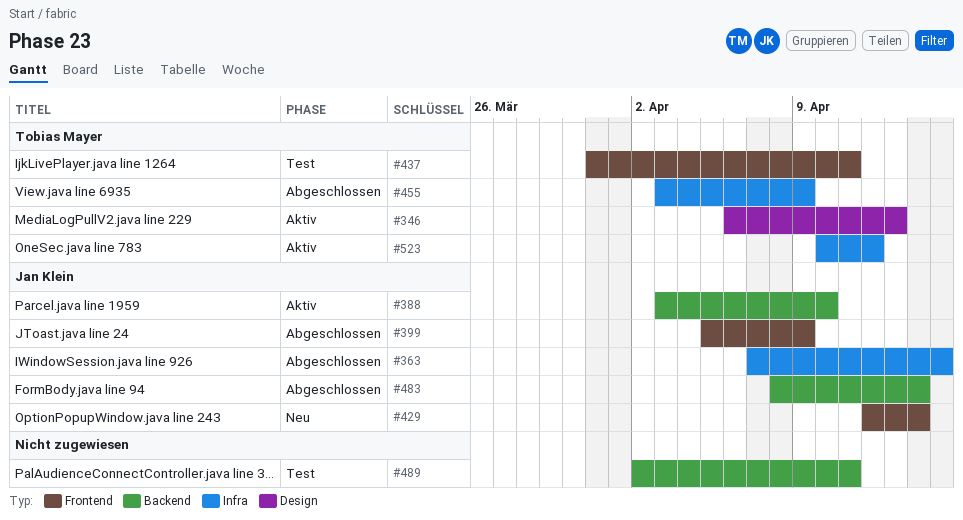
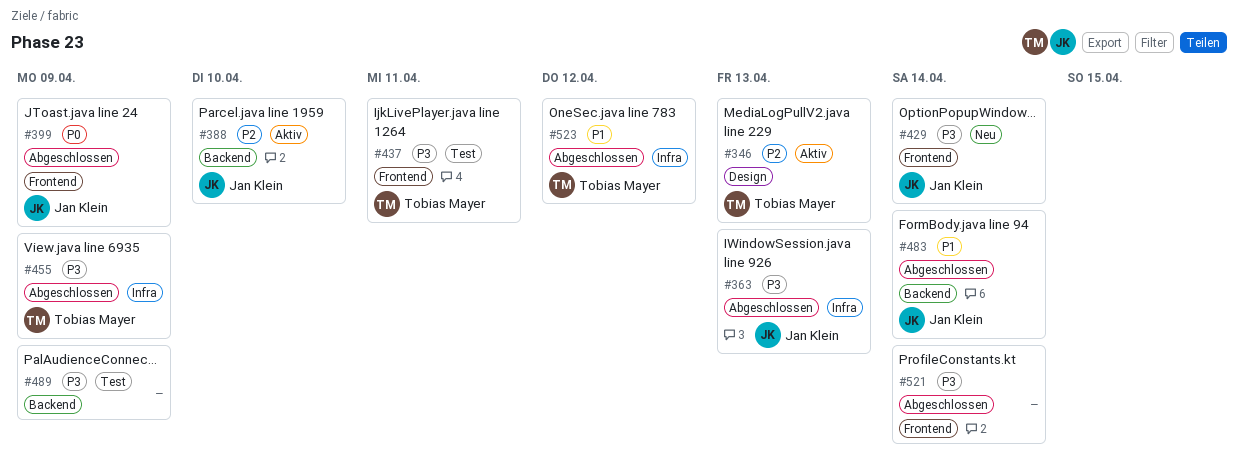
#363, due: Apr 15 -> Apr 13
#489, due: Apr 11 -> Apr 9
#521: none -> present
#523, status: Aktiv -> Abgeschlossen

